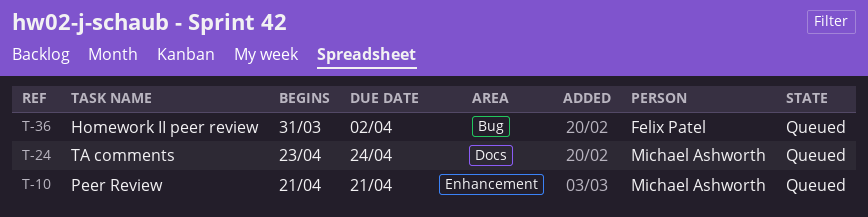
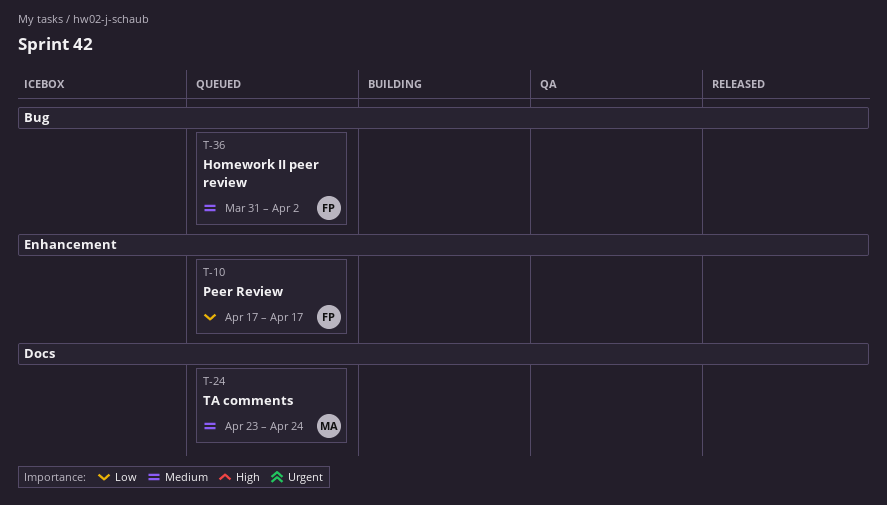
T-10, owner: Michael Ashworth -> Felix Patel
T-10, start: Apr 21 -> Apr 17
T-10, due: Apr 21 -> Apr 17

